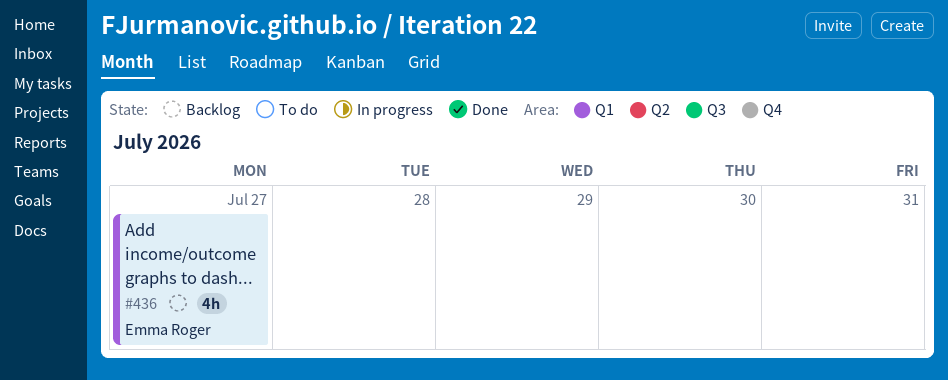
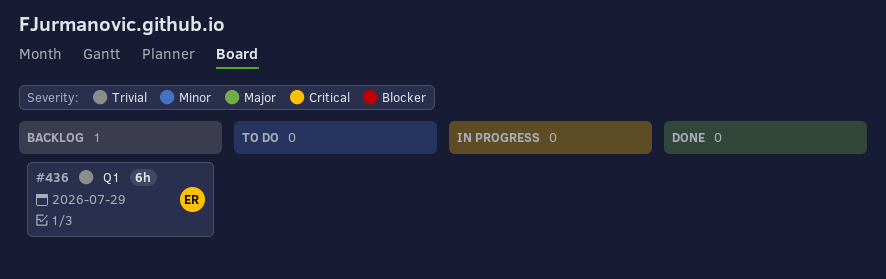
#436, estimate: 4h -> 6h
#436, due: Jul 27 -> Jul 29

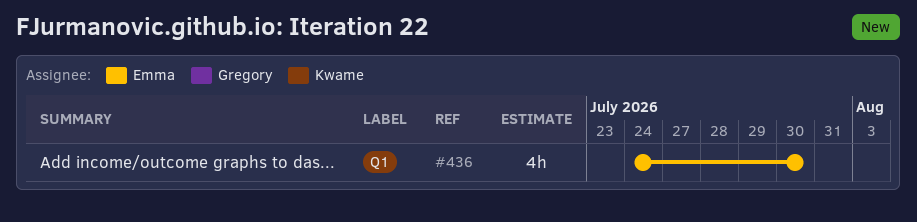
#436, estimate: 6h -> 4h
#436, due: Jul 29 -> Jul 30

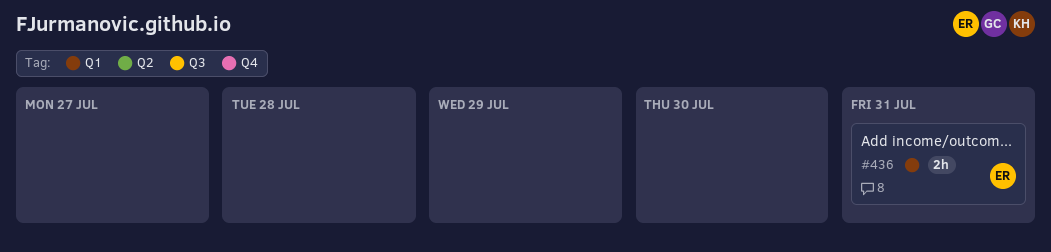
#436, estimate: 4h -> 2h
#436, due: Jul 30 -> Jul 31

